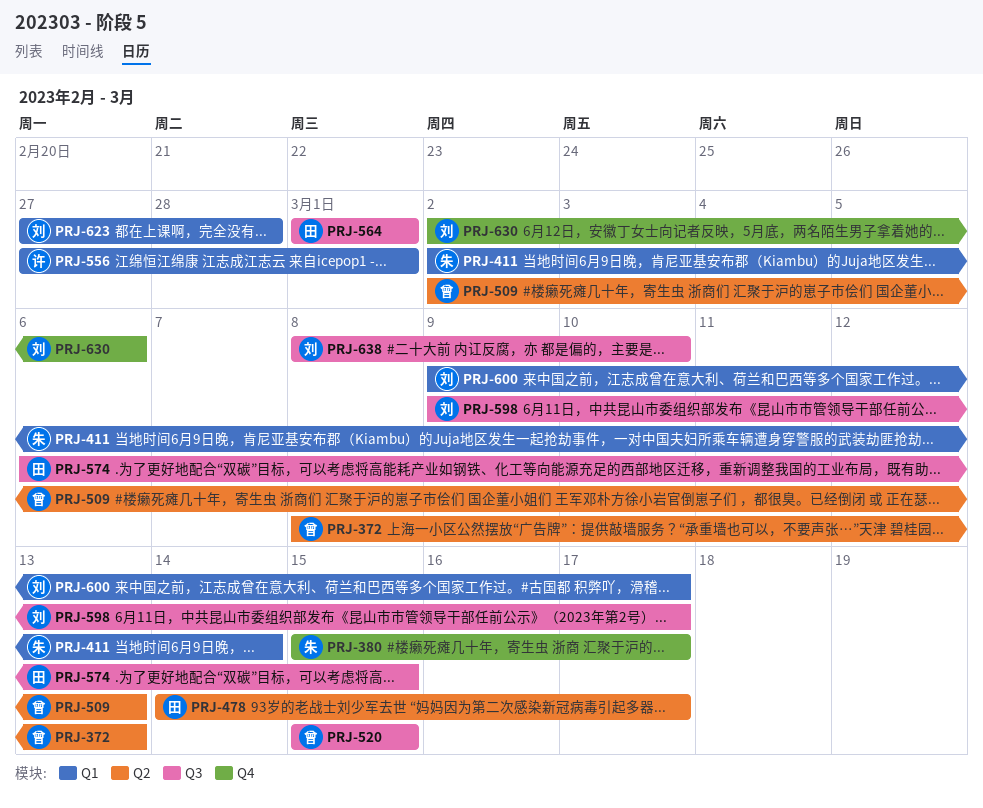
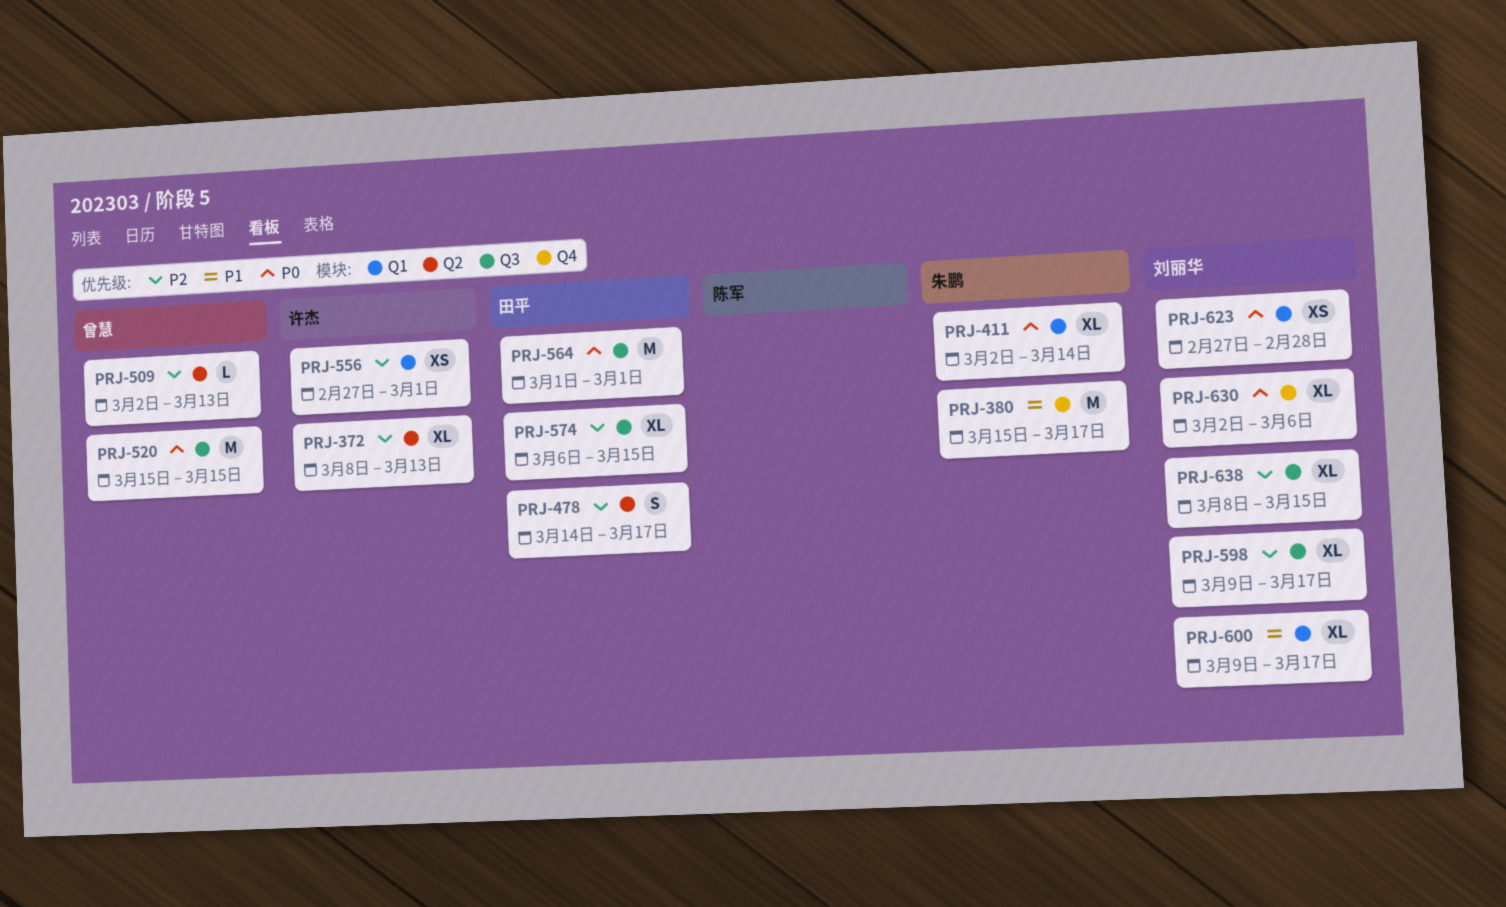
PRJ-372, owner: 曾慧 -> 许杰
PRJ-638, due: Mar 10 -> Mar 15

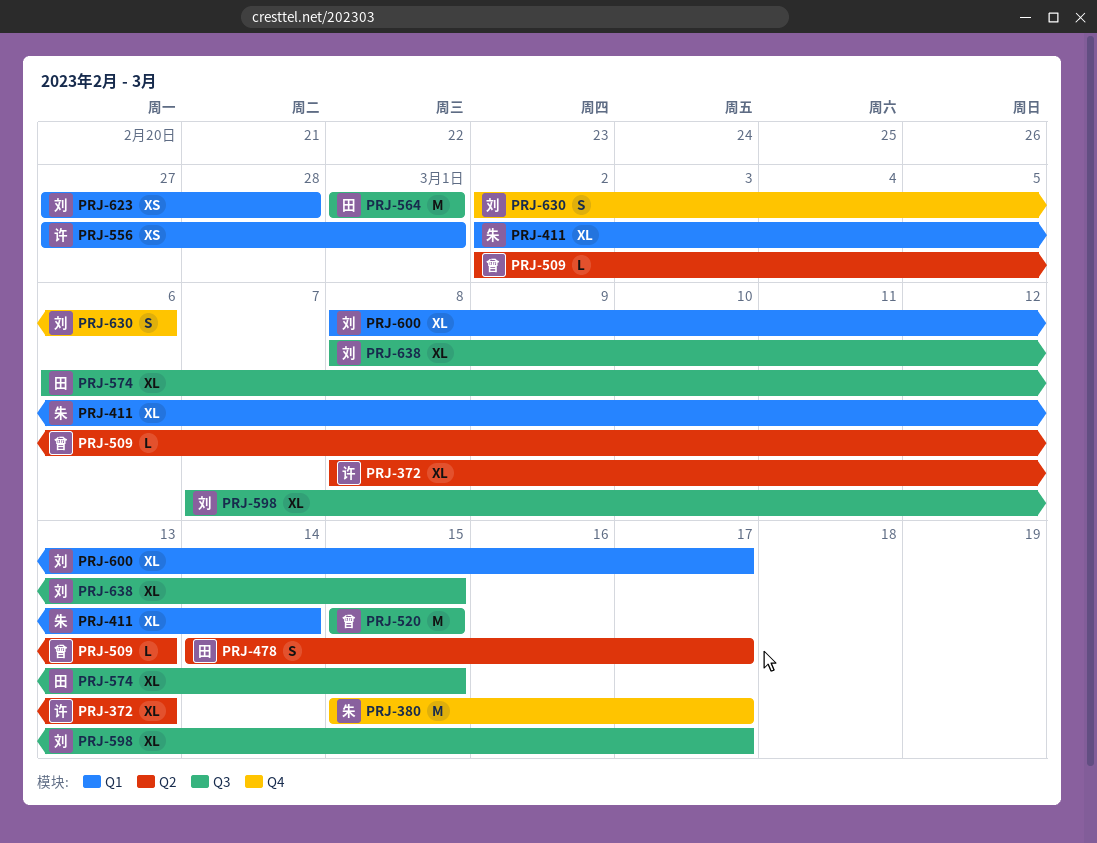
PRJ-598, start: Mar 9 -> Mar 7
PRJ-600, start: Mar 9 -> Mar 8
PRJ-630, estimate: XL -> S

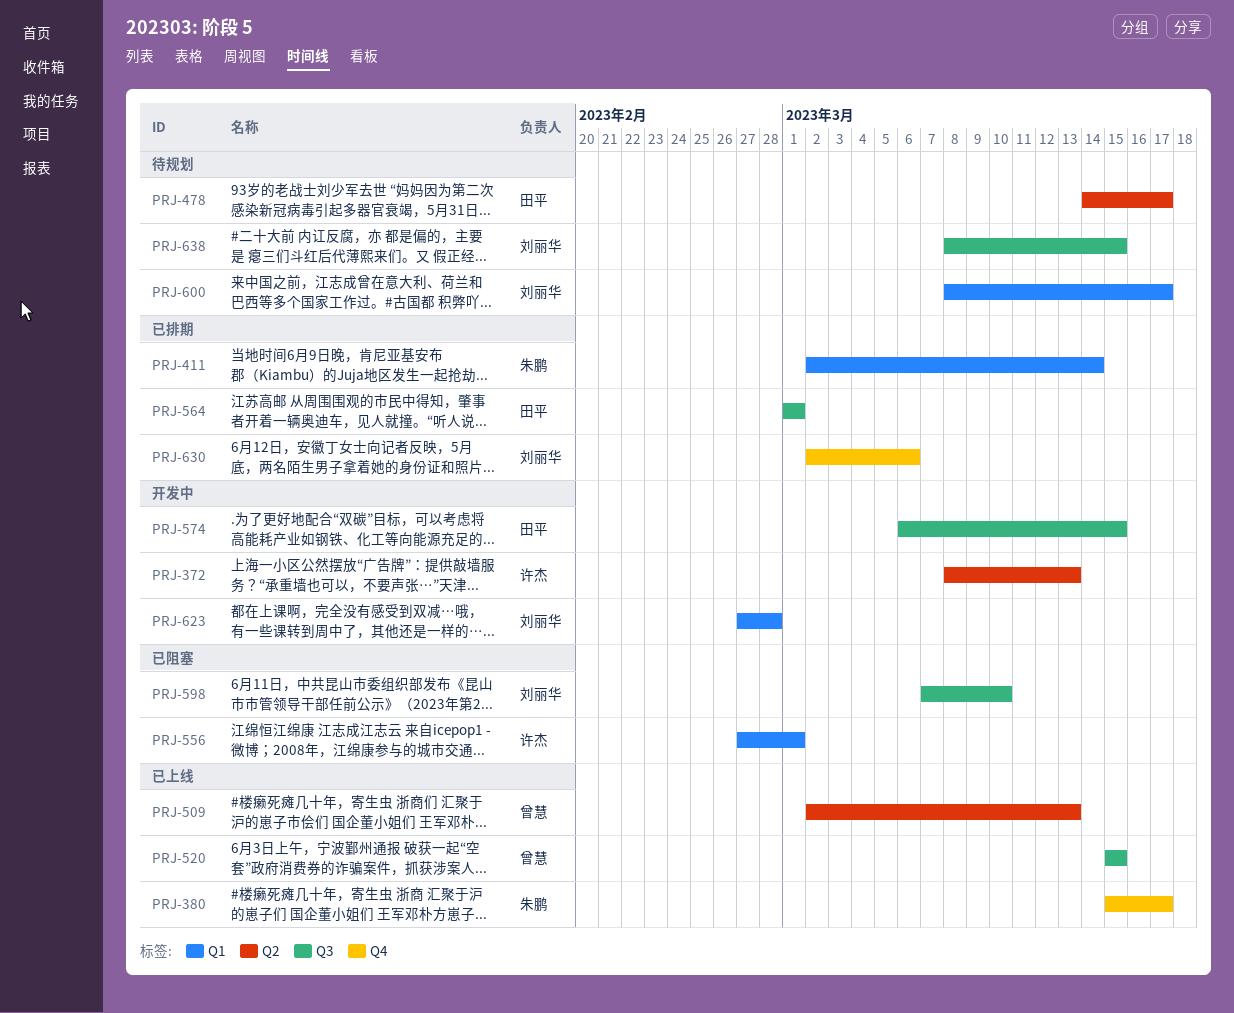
PRJ-598, due: Mar 17 -> Mar 10

